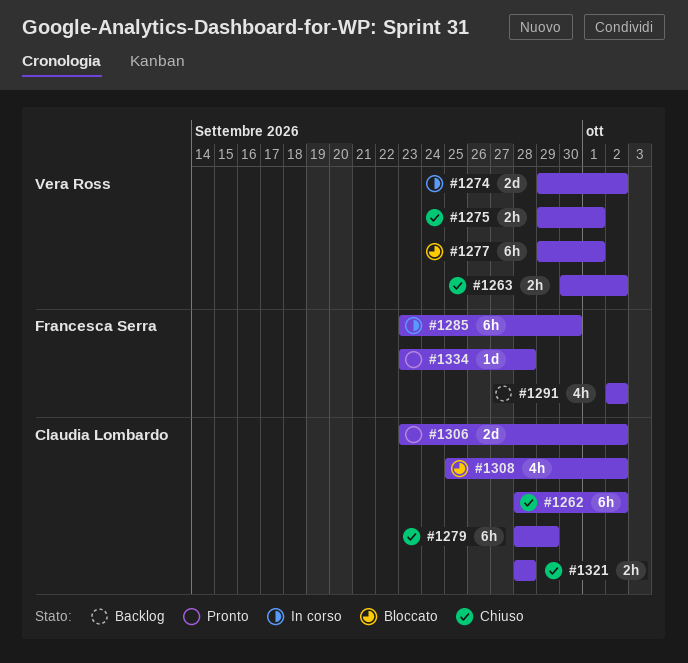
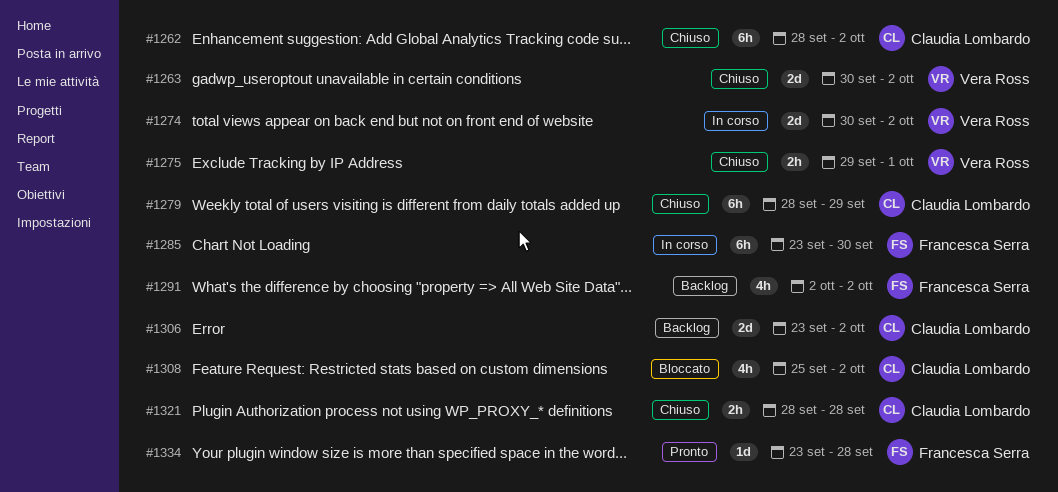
#1263, estimate: 2h -> 2d
#1274, start: Sep 29 -> Sep 30
#1277: present -> none
#1306, status: Pronto -> Backlog

